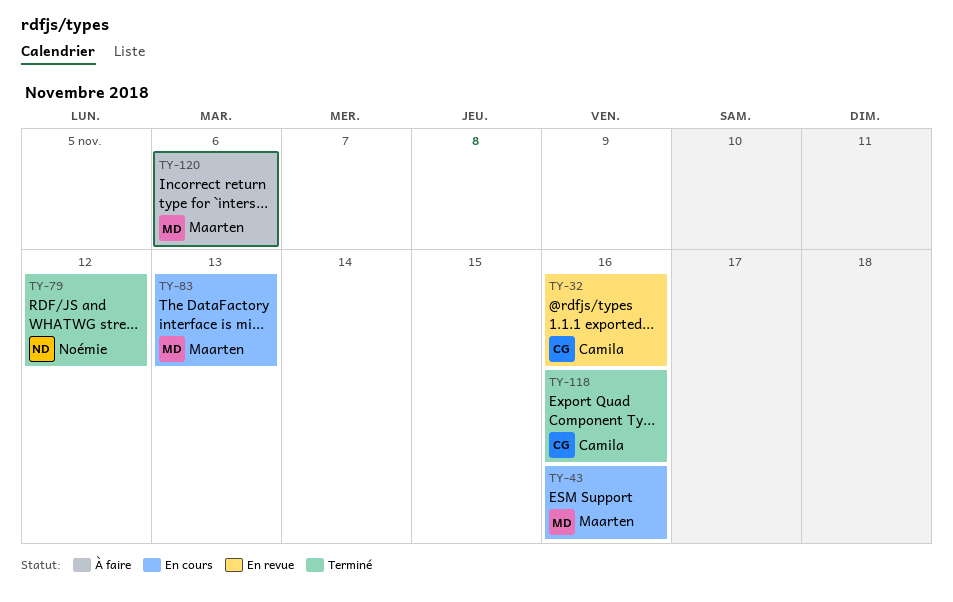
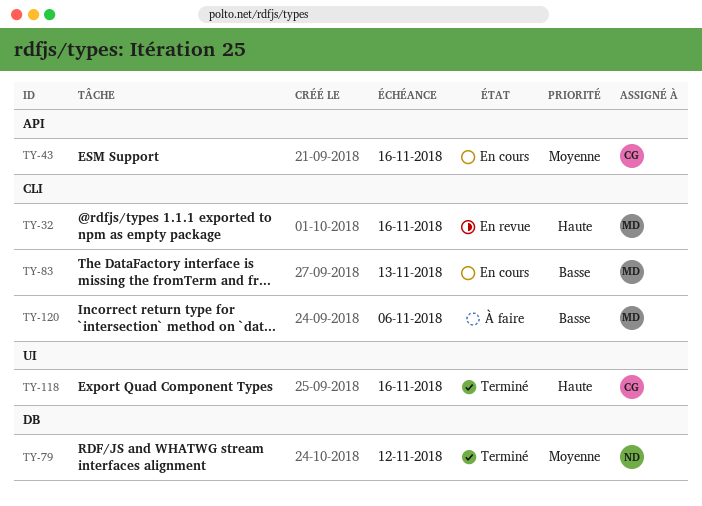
TY-32, owner: Camila -> Maarten
TY-43, owner: Maarten -> Camila

